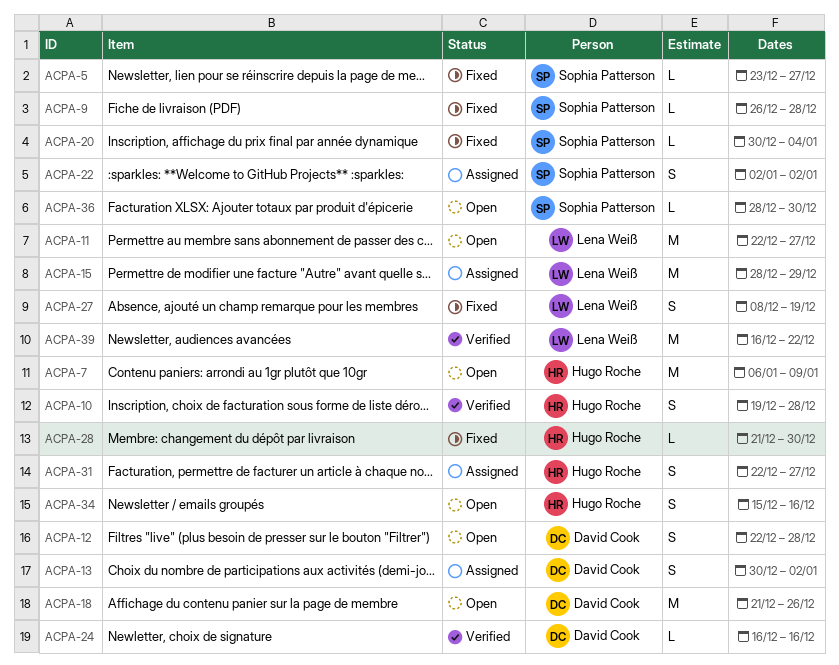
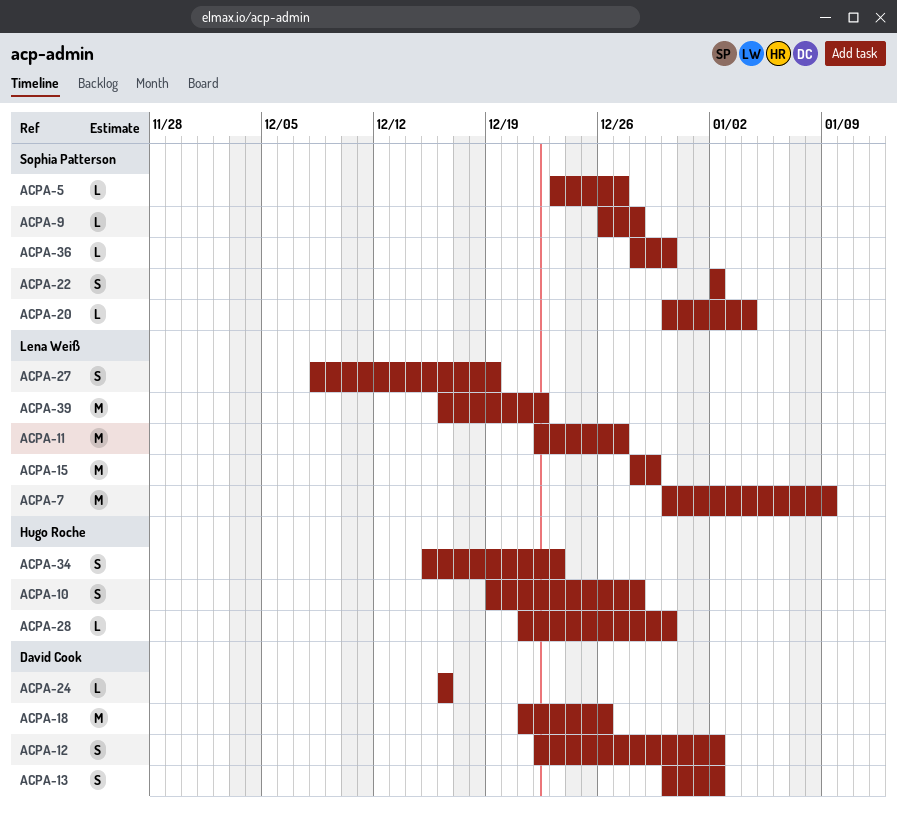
ACPA-7, owner: Hugo Roche -> Lena Weiß
ACPA-7, start: Jan 6 -> Dec 30
ACPA-12, due: Dec 28 -> Jan 2
ACPA-31: present -> none
ACPA-34, due: Dec 16 -> Dec 23

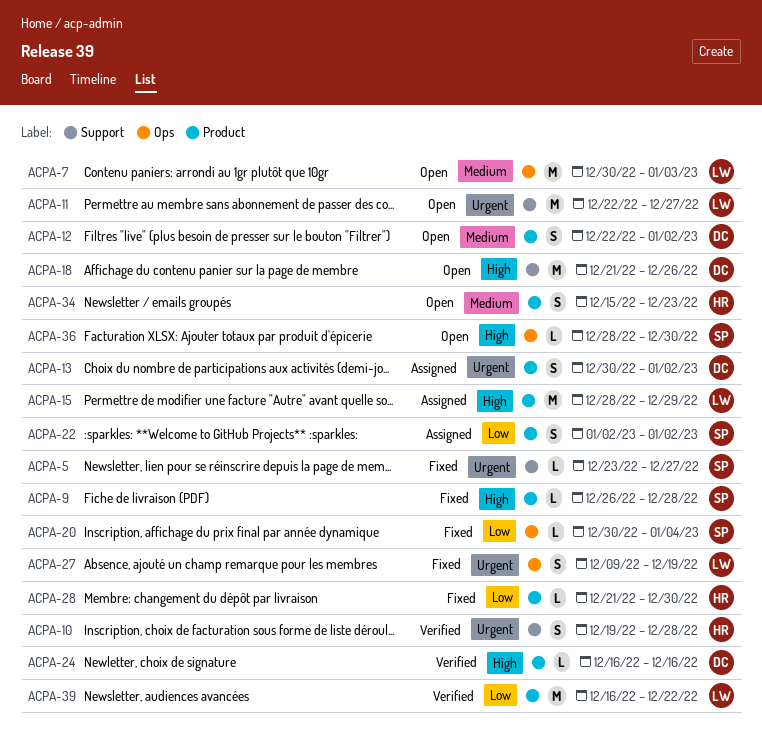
ACPA-7, due: Jan 9 -> Jan 3
ACPA-27, start: Dec 8 -> Dec 9

